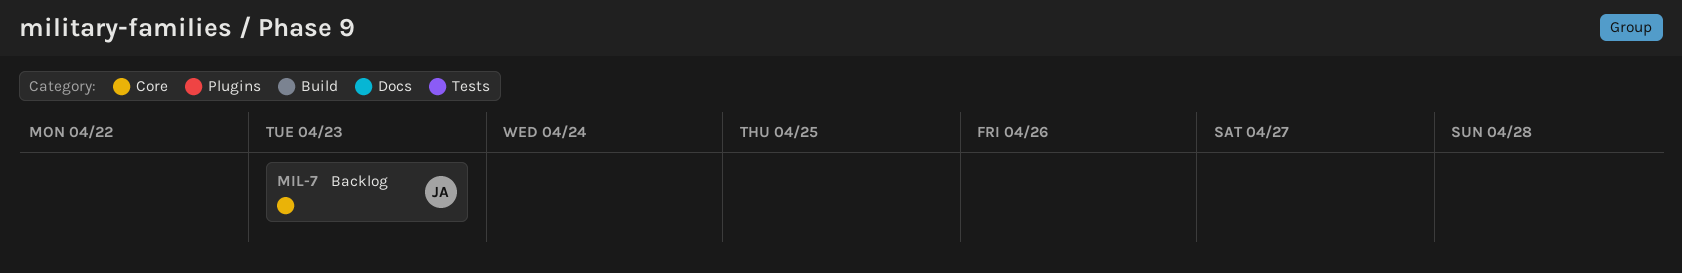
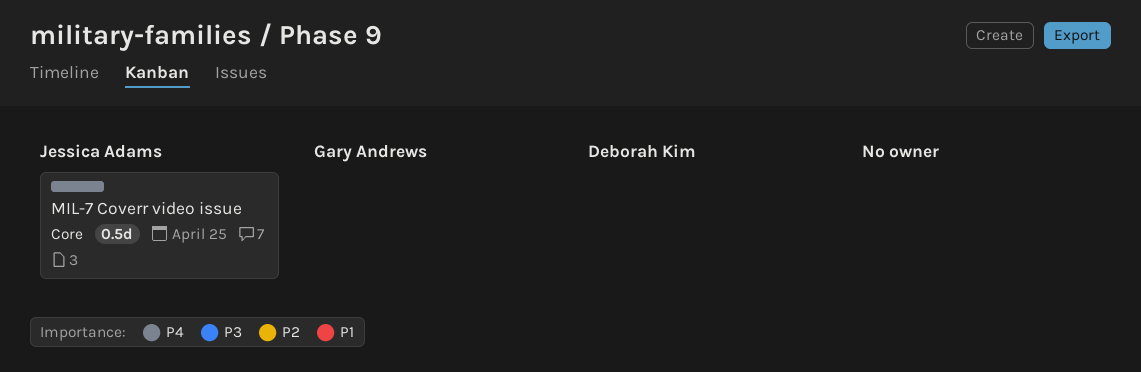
MIL-7, due: Apr 23 -> Apr 25

